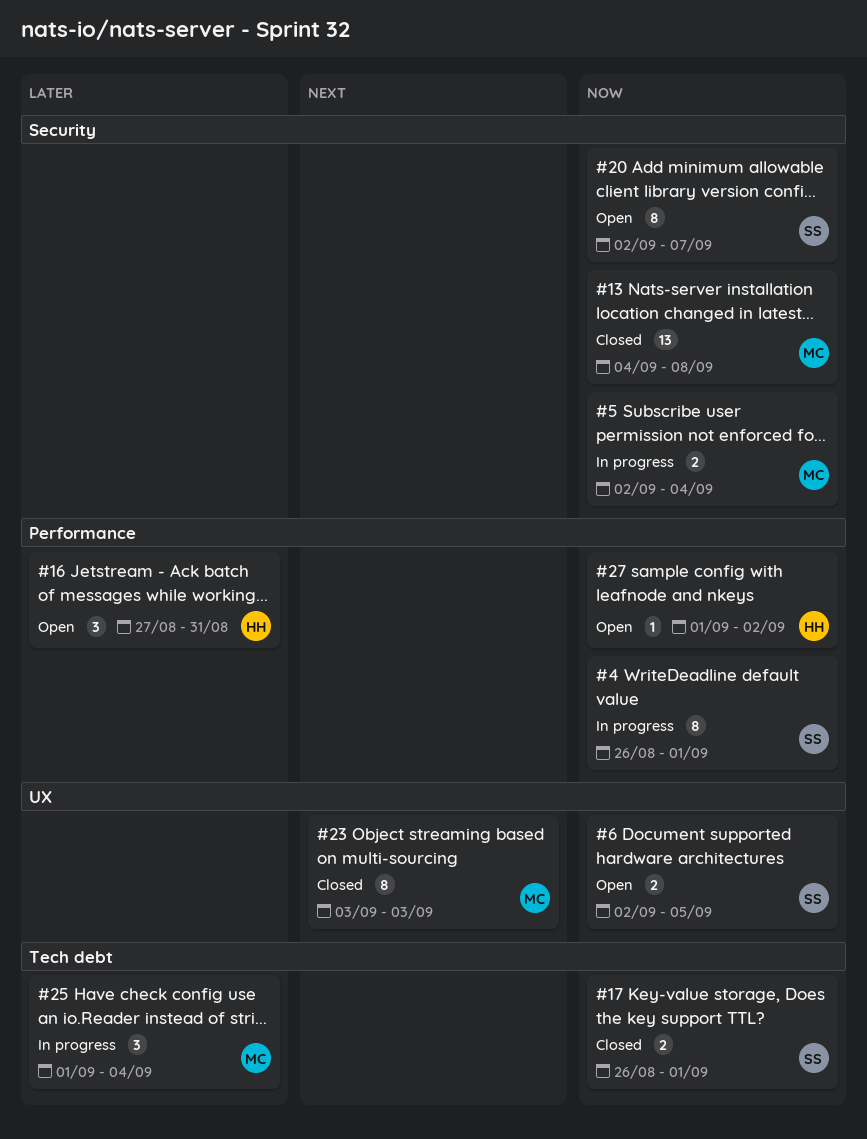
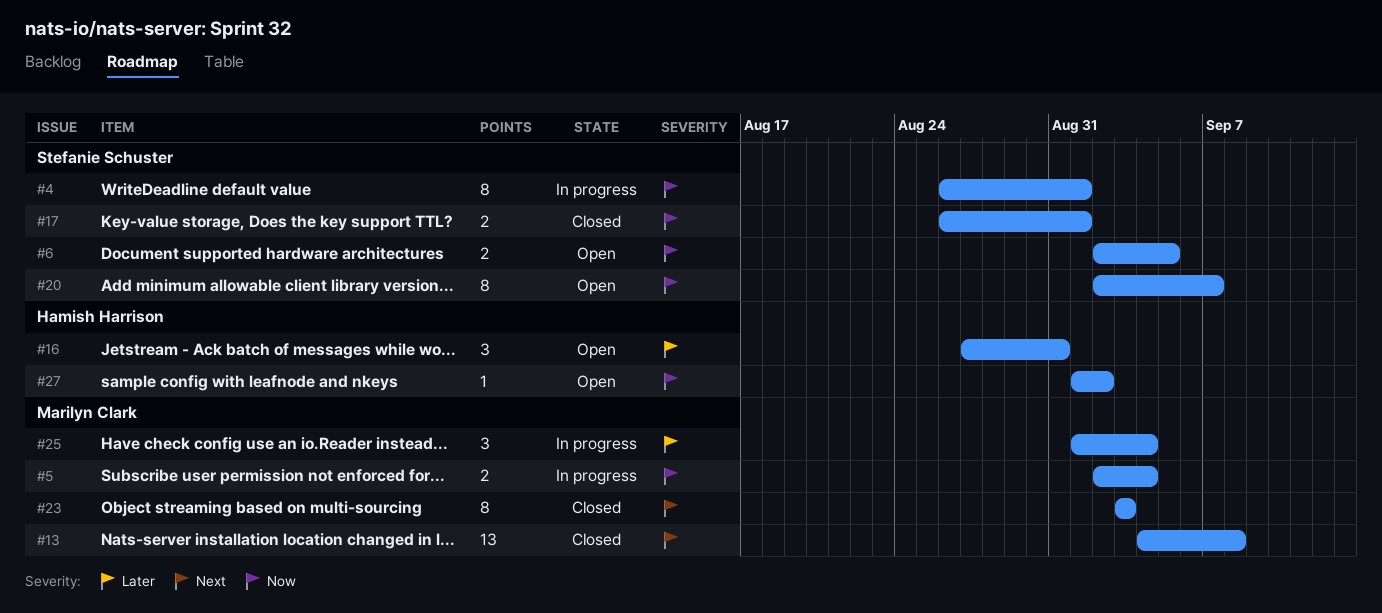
#13, priority: Now -> Next

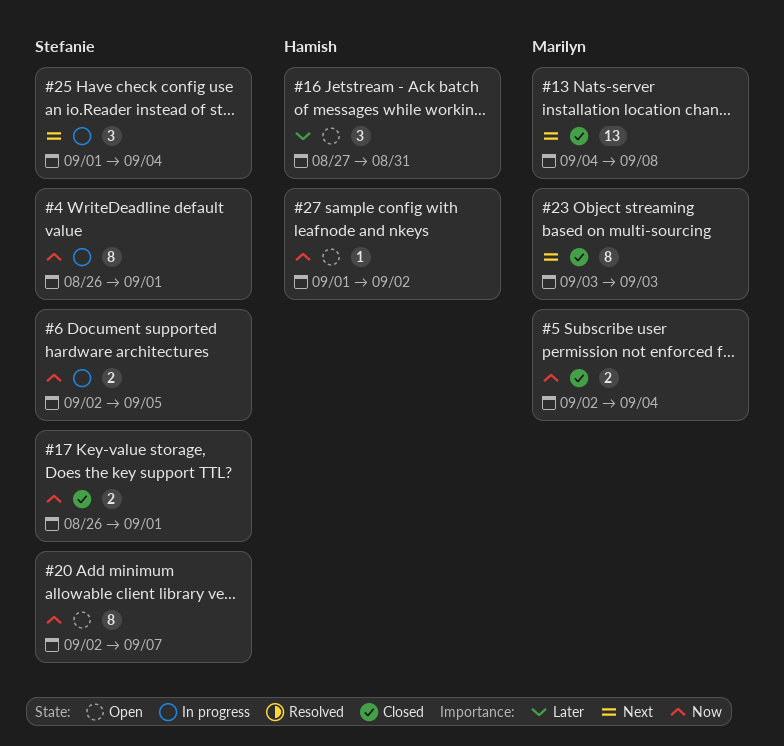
#5, status: In progress -> Closed
#6, status: Open -> In progress
#25, owner: Marilyn Clark -> Stefanie Schuster
#25, priority: Later -> Next

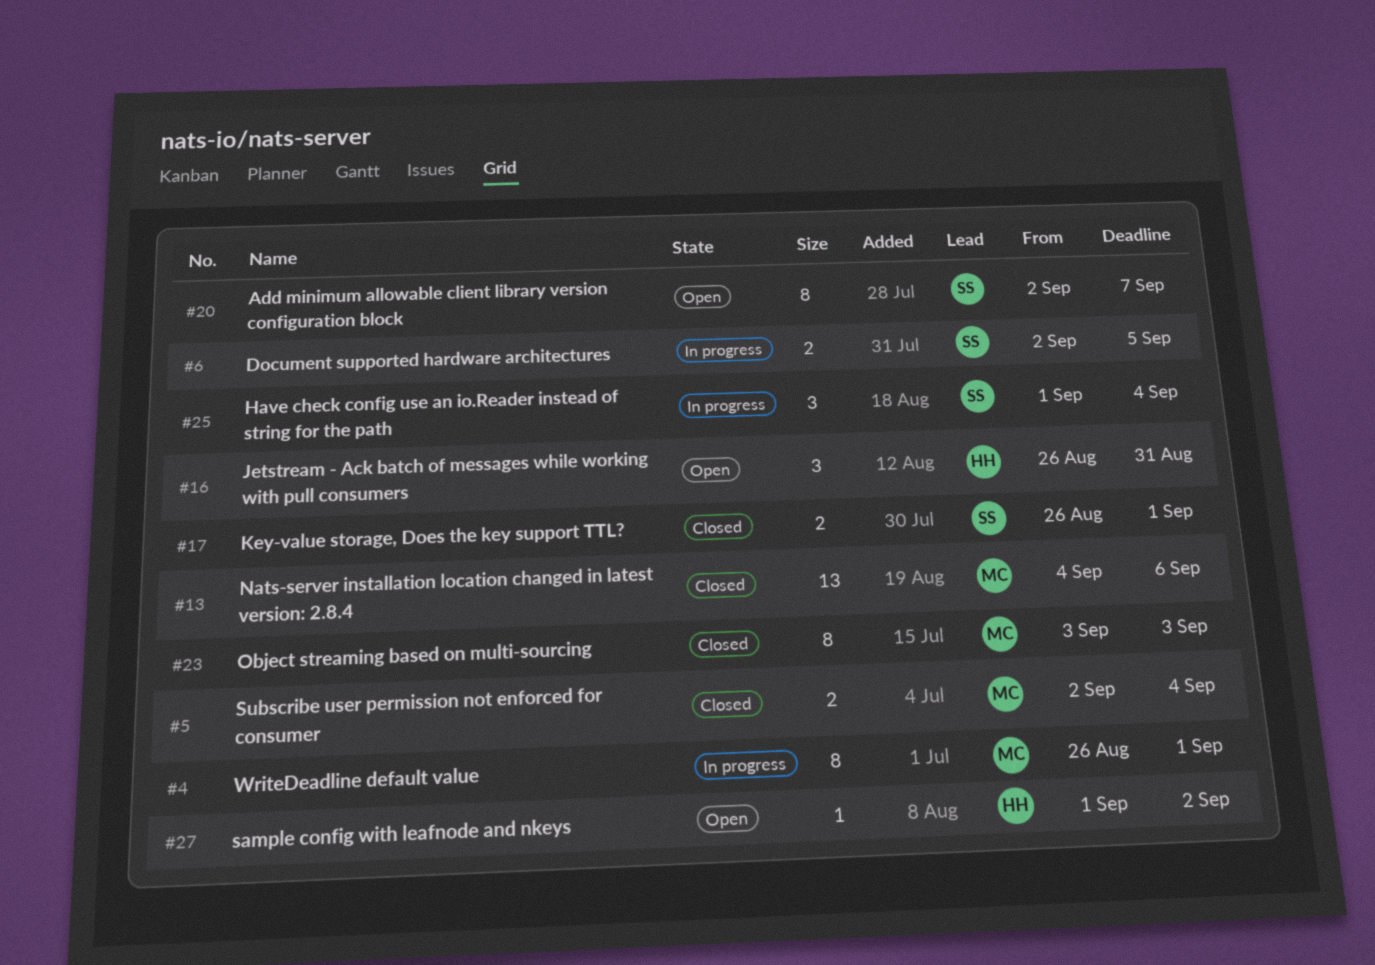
#4, owner: Stefanie -> Marilyn
#13, due: Sep 8 -> Sep 6
#16, start: Aug 27 -> Aug 26

